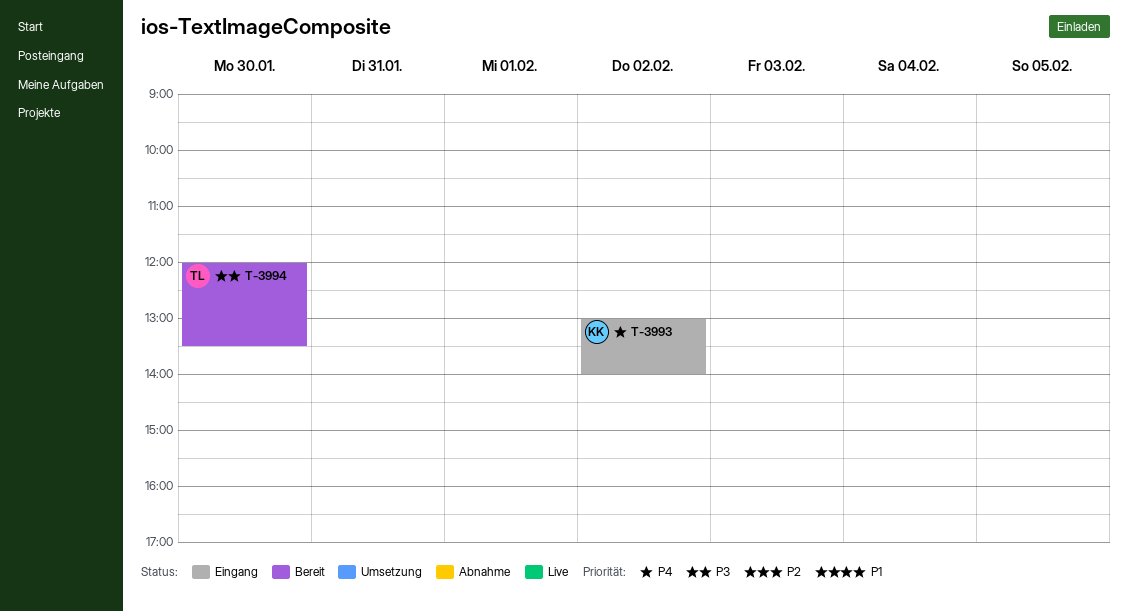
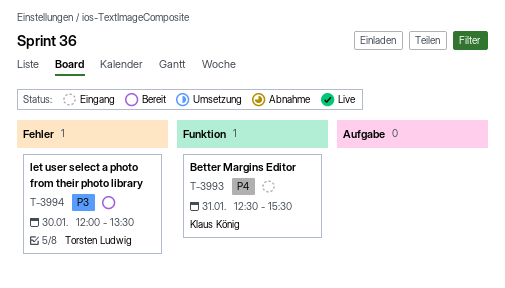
T-3993, day: Feb 2 -> Jan 31
T-3993, begins: 13:00 -> 12:30
T-3993, ends: 14:00 -> 15:30

